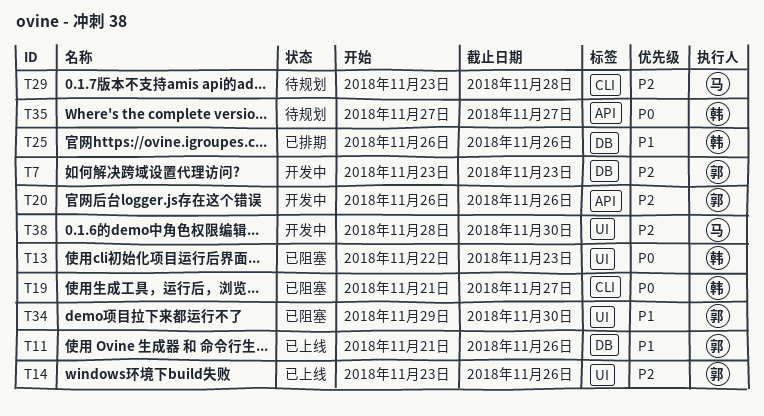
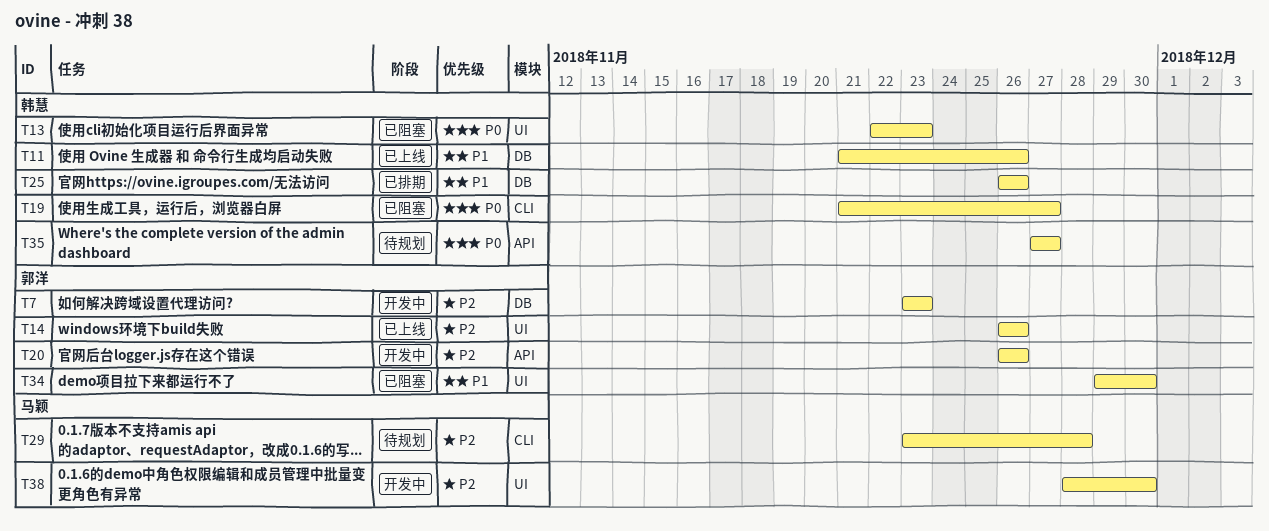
T11, owner: 郭洋 -> 韩慧
T14, start: Nov 23 -> Nov 26

